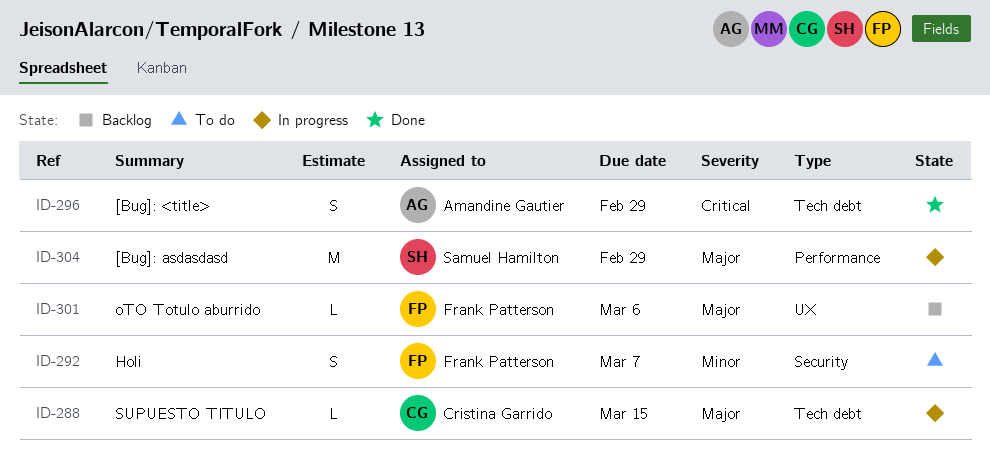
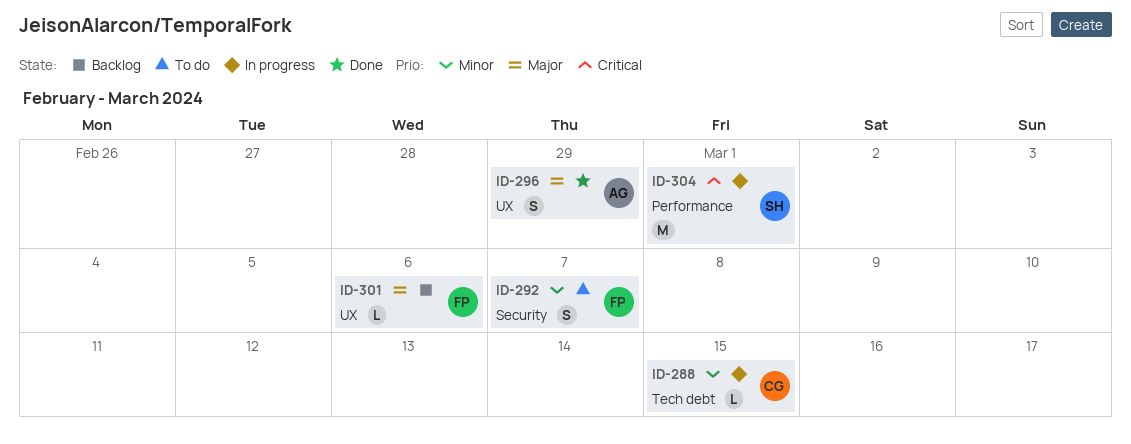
ID-288, priority: Major -> Minor
ID-296, priority: Critical -> Major
ID-296, label: Tech debt -> UX
ID-304, priority: Major -> Critical
ID-304, due: Feb 29 -> Mar 1

